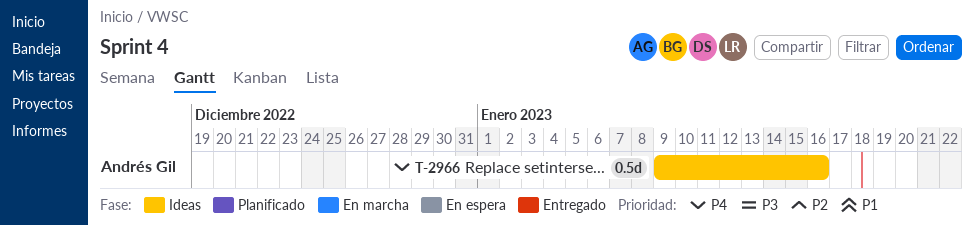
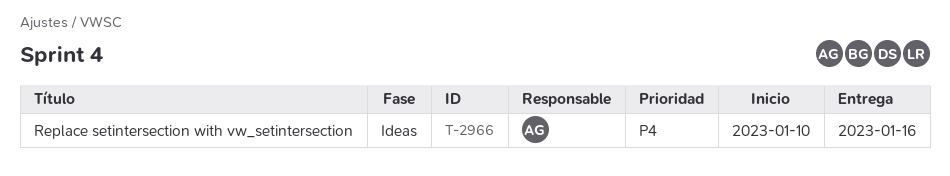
T-2966, start: Jan 9 -> Jan 10

